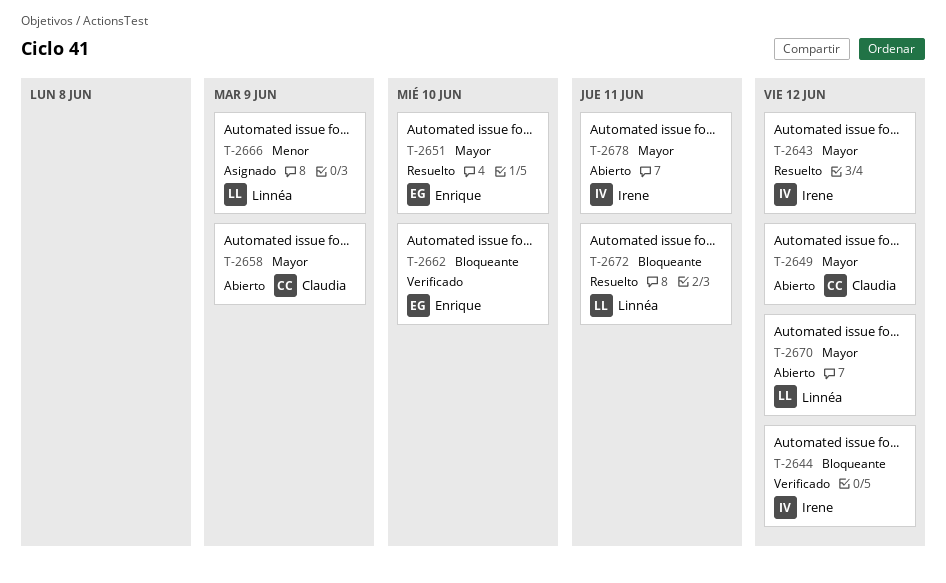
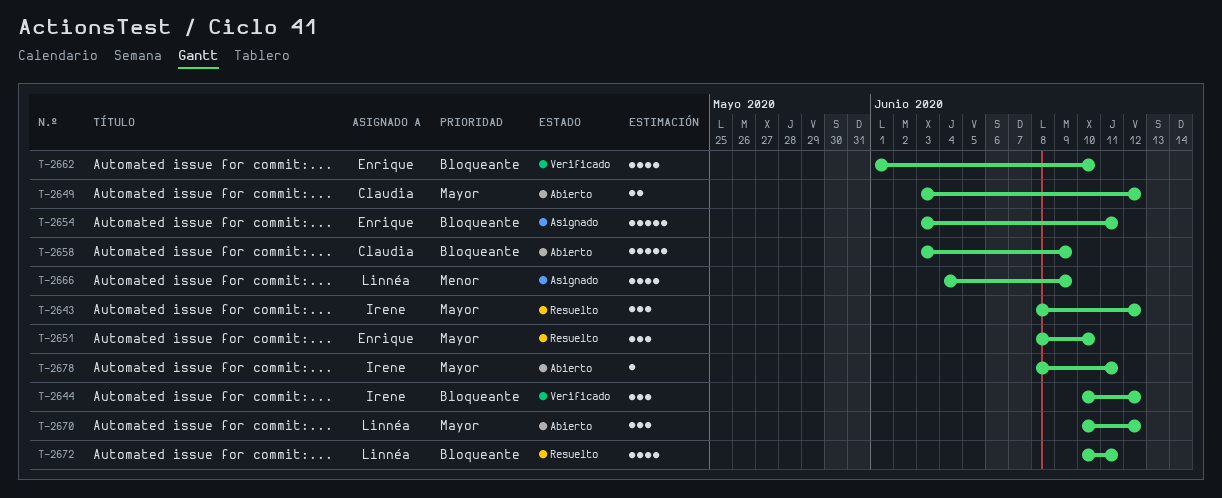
T-2654: none -> present
T-2658, priority: Mayor -> Bloqueante

